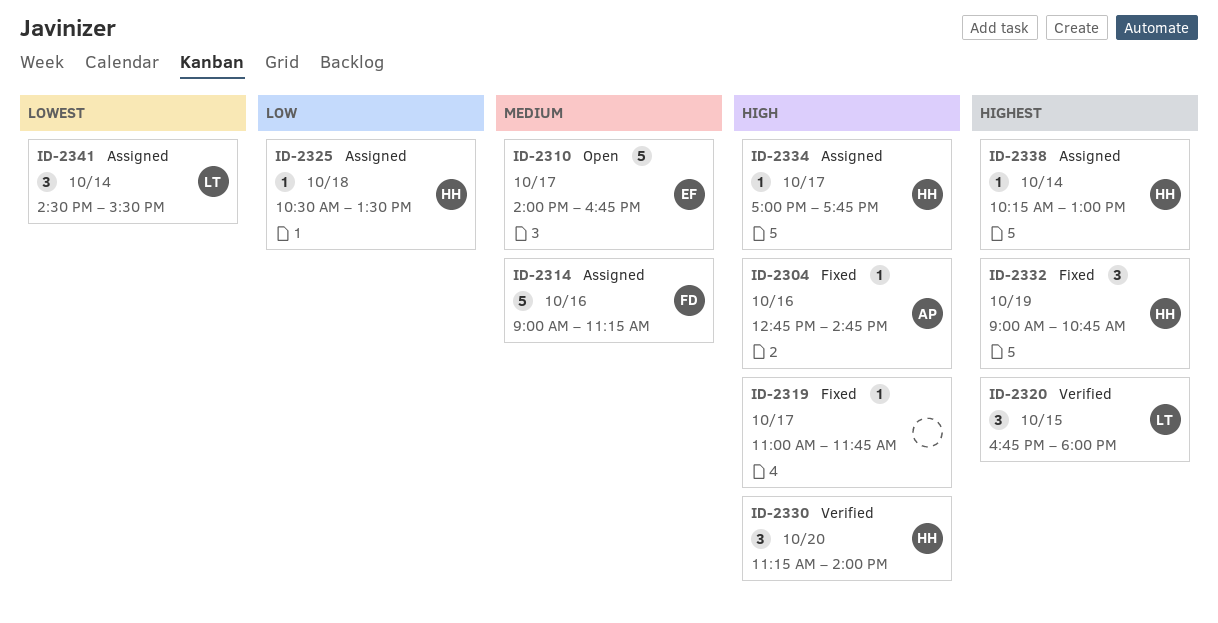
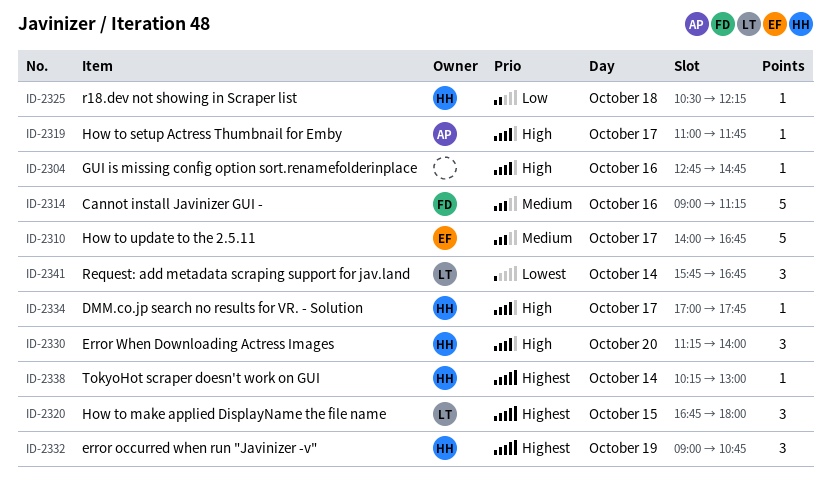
ID-2304, owner: AP -> none
ID-2319, owner: none -> AP
ID-2325, ends: 13:30 -> 12:15
ID-2341, begins: 14:30 -> 15:45
ID-2341, ends: 15:30 -> 16:45

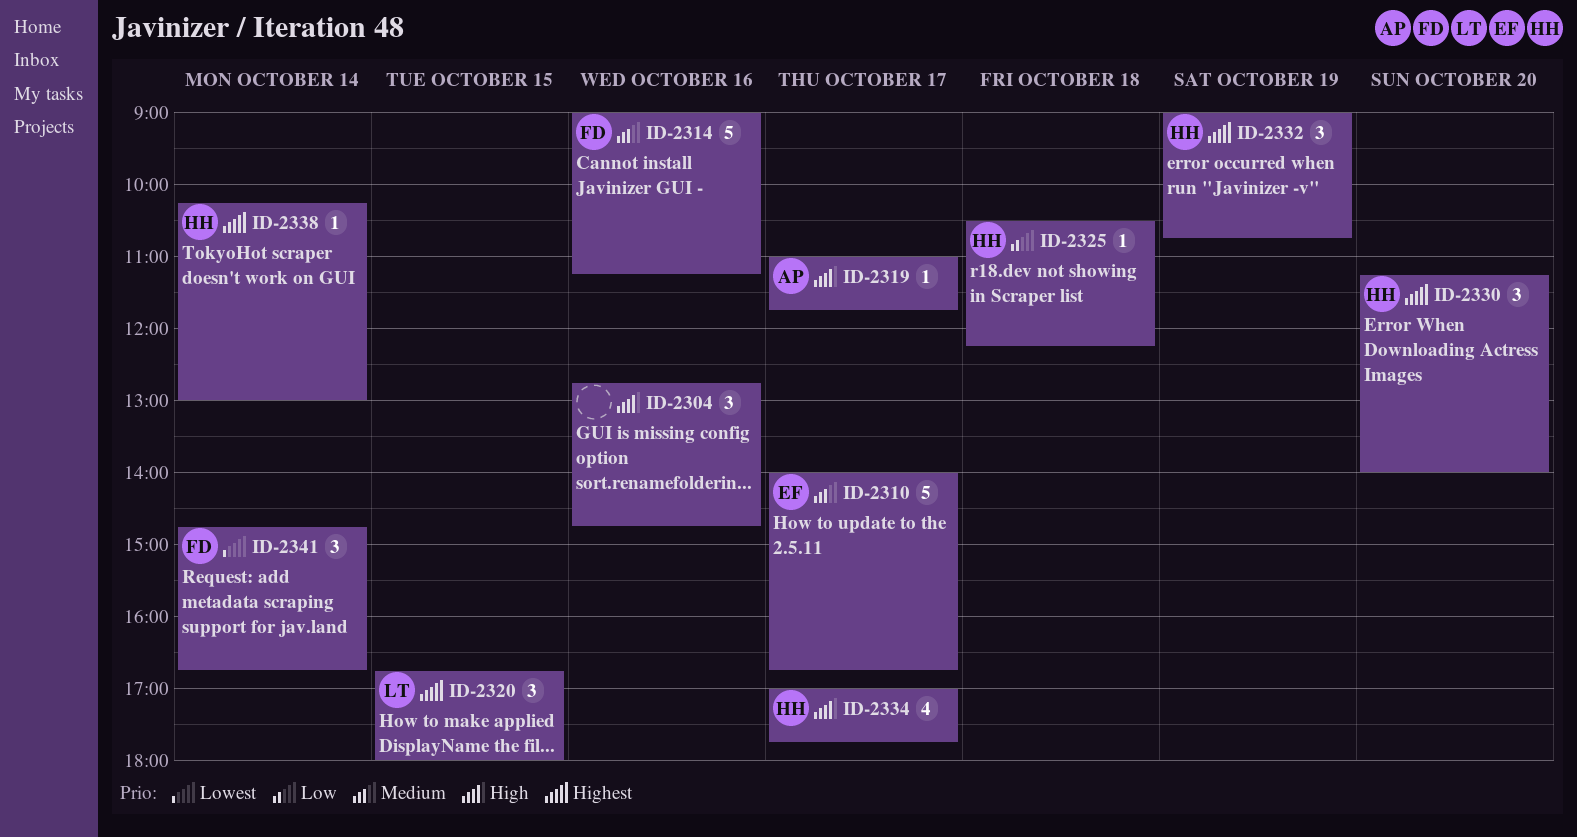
ID-2304, estimate: 1 -> 3
ID-2330, priority: High -> Highest
ID-2334, estimate: 1 -> 4
ID-2341, owner: LT -> FD
ID-2341, begins: 15:45 -> 14:45

